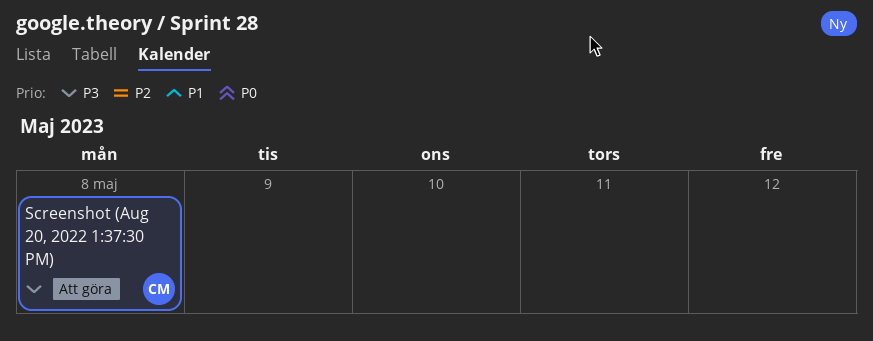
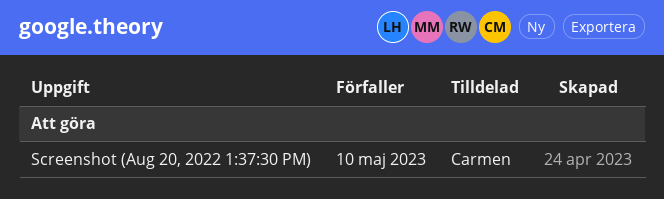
Screenshot (Aug 20, 2022 1:37:30 PM), due: May 8 -> May 10

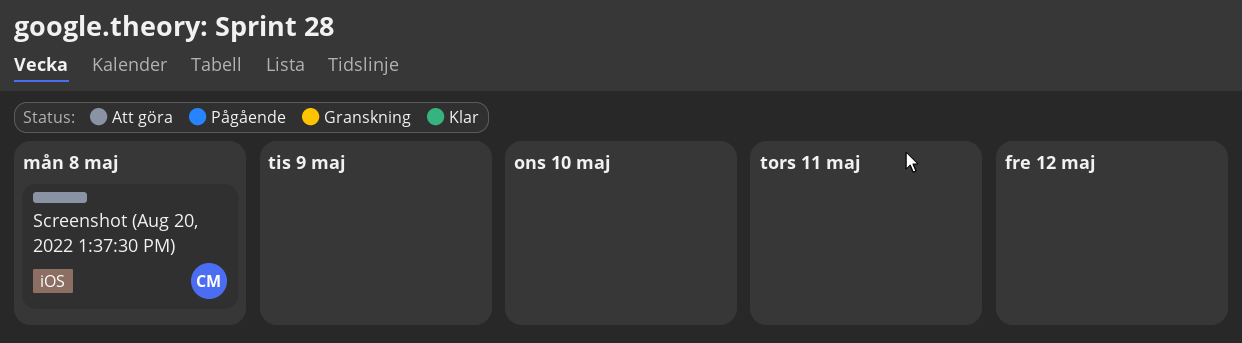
Screenshot (Aug 20, 2022 1:37:30 PM), due: May 10 -> May 8

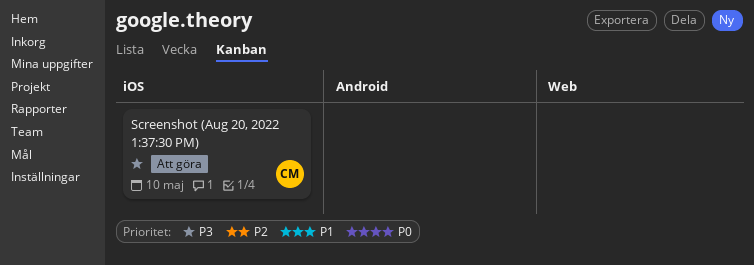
Screenshot (Aug 20, 2022 1:37:30 PM), due: May 8 -> May 10

